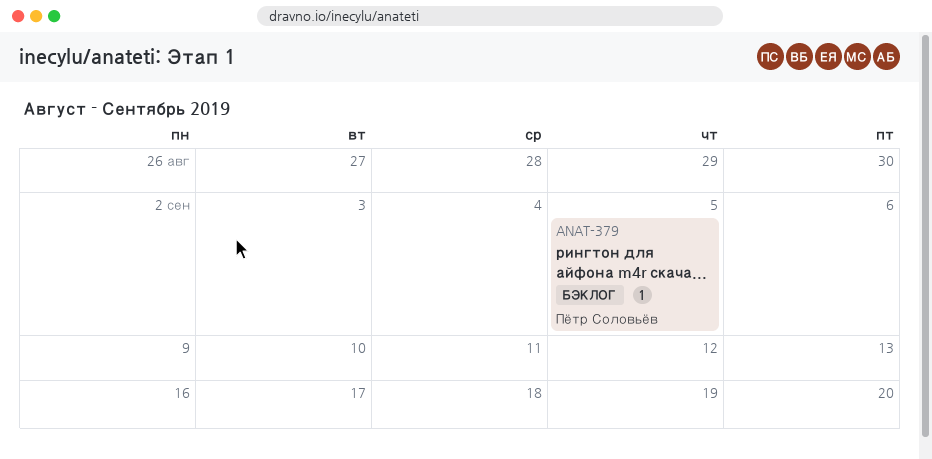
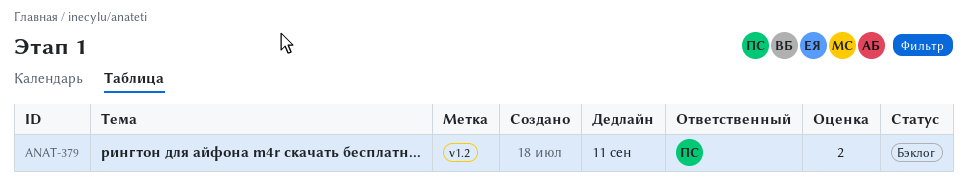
ANAT-379, estimate: 1 -> 2
ANAT-379, due: Sep 5 -> Sep 11

